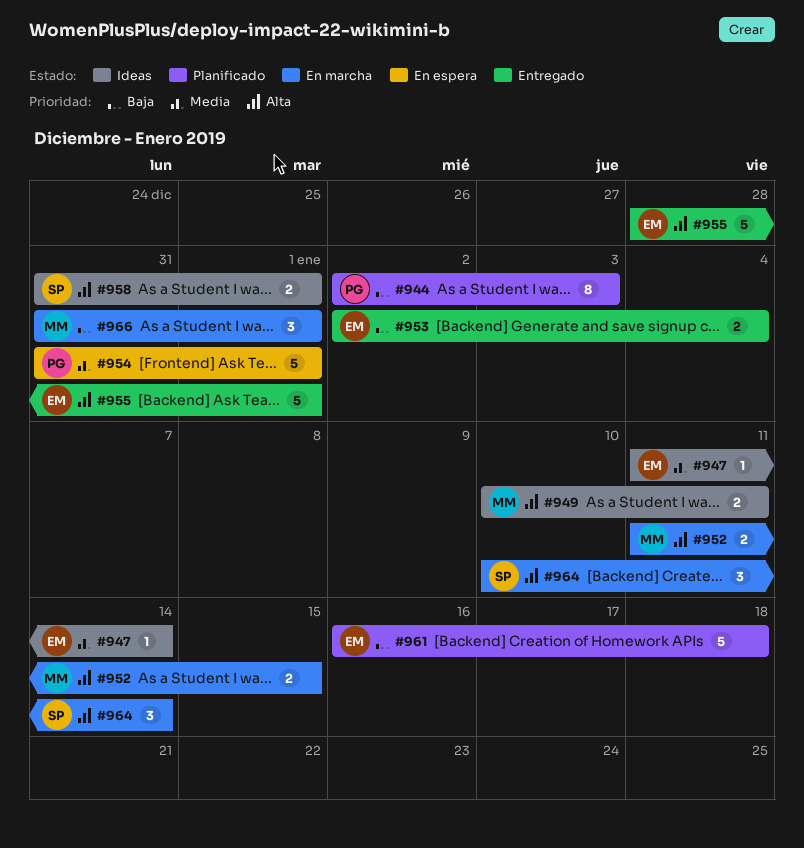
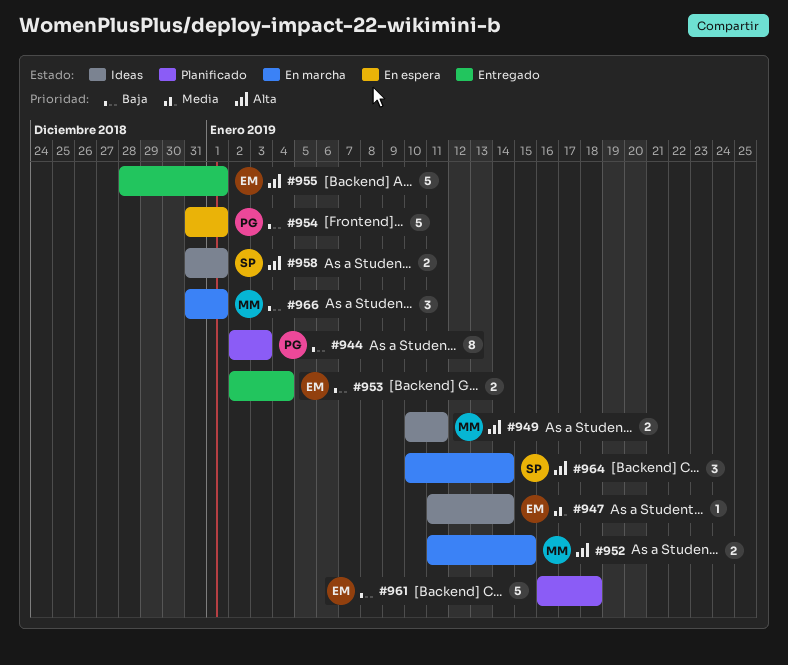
#954, priority: Media -> Baja

